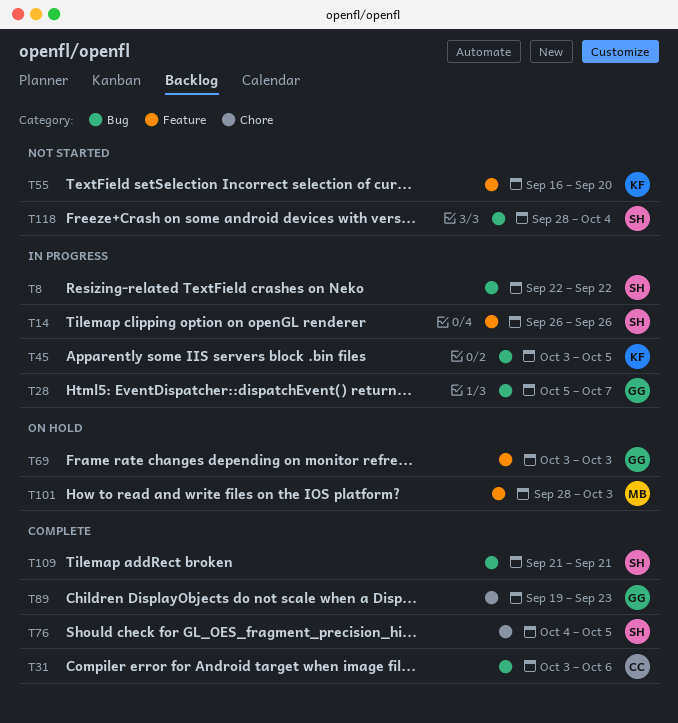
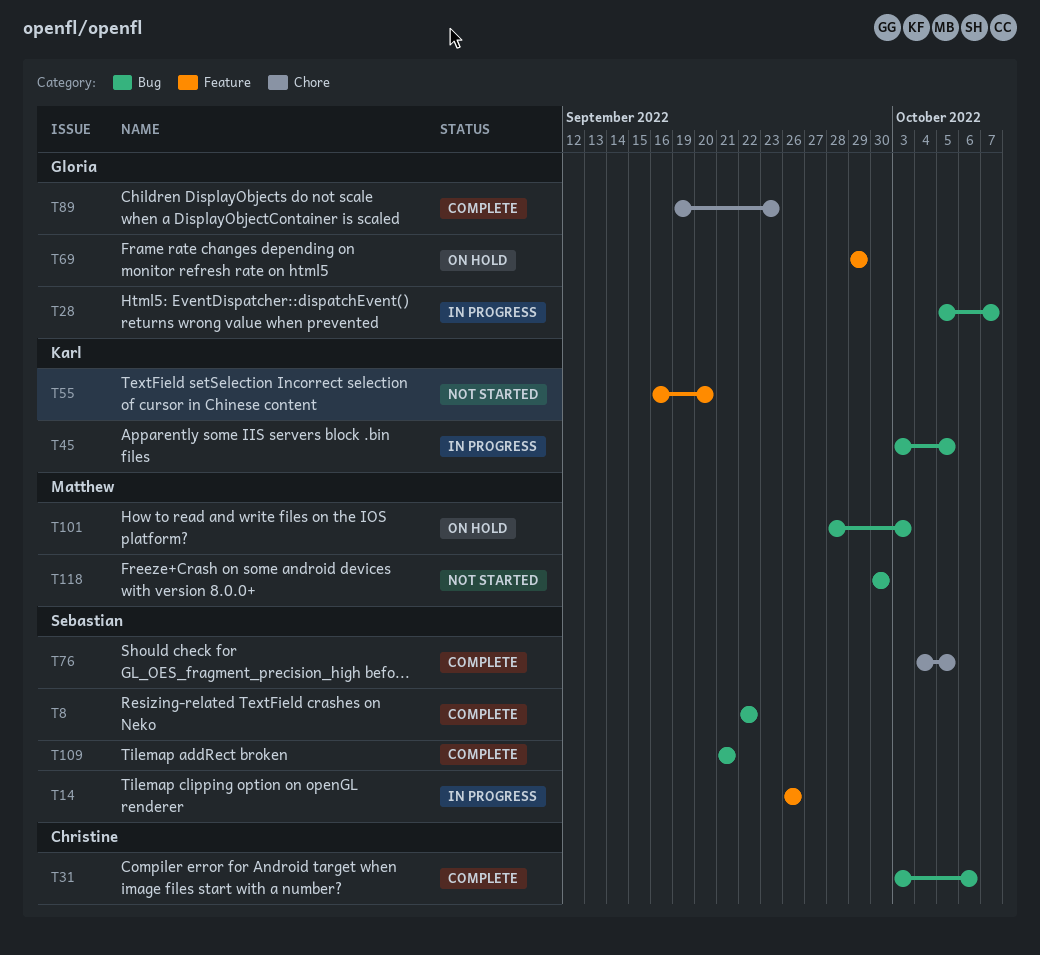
T8, status: In progress -> Complete
T69, start: Oct 3 -> Sep 29
T69, due: Oct 3 -> Sep 29
T101, label: Feature -> Bug
T118, owner: Sebastian -> Matthew
T118, start: Sep 28 -> Sep 30
T118, due: Oct 4 -> Sep 30

